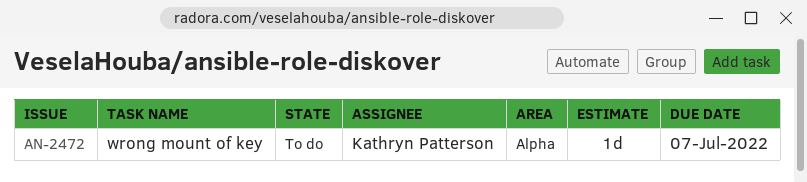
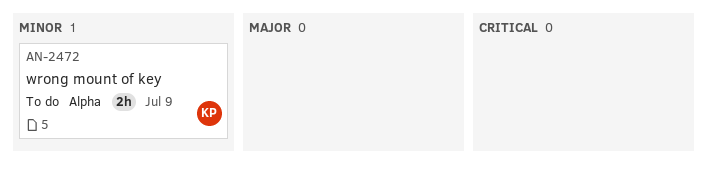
AN-2472, estimate: 1d -> 2h
AN-2472, due: Jul 7 -> Jul 9

